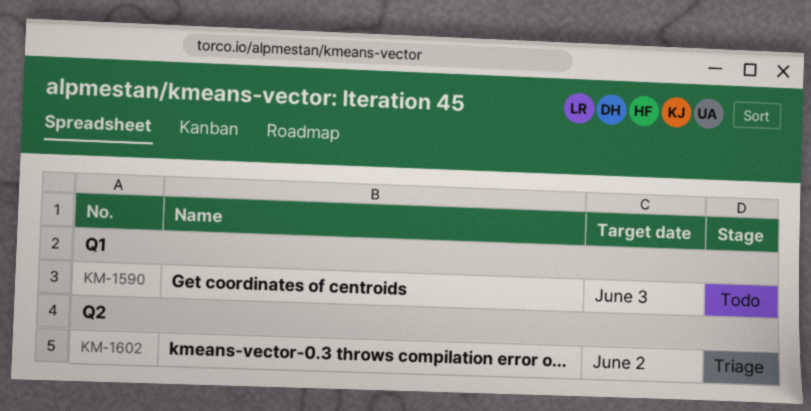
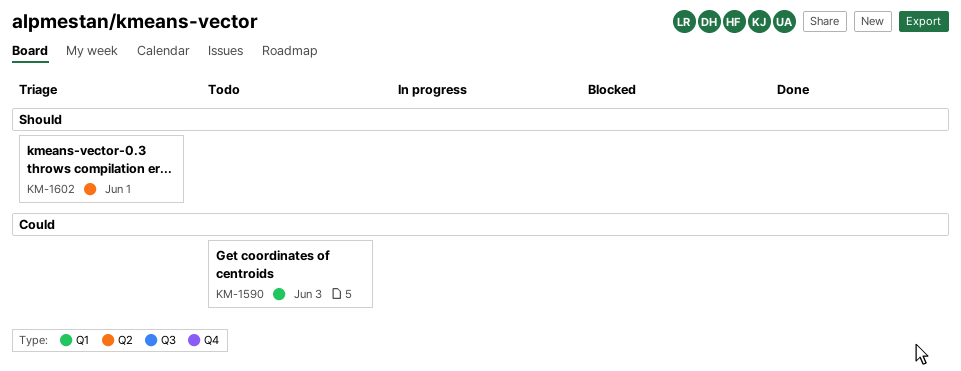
KM-1602, due: Jun 2 -> Jun 1

